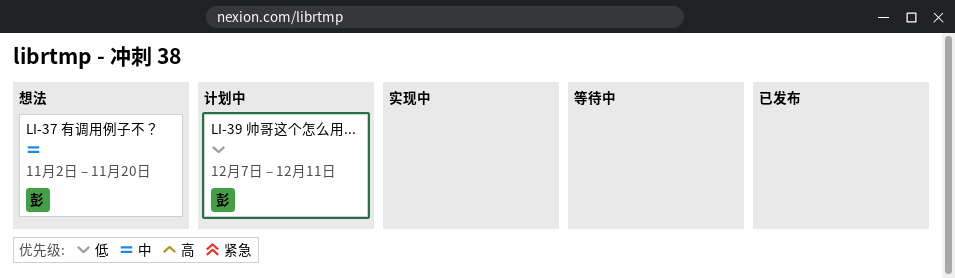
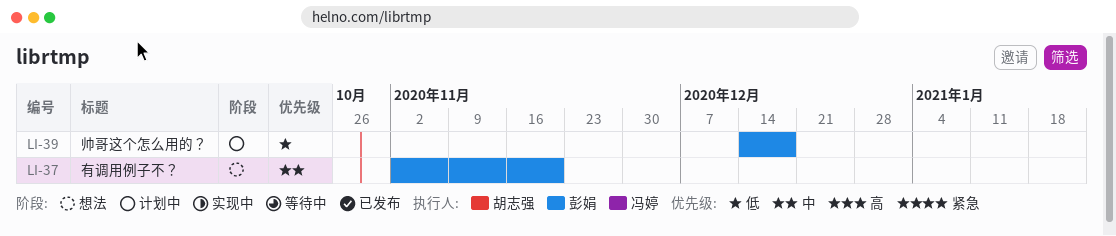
LI-39, start: Dec 7 -> Dec 14
LI-39, due: Dec 11 -> Dec 18

